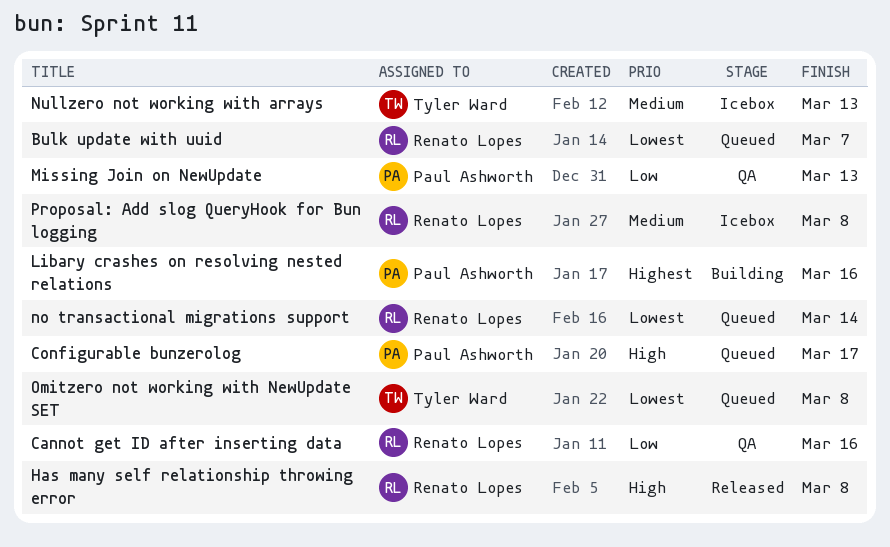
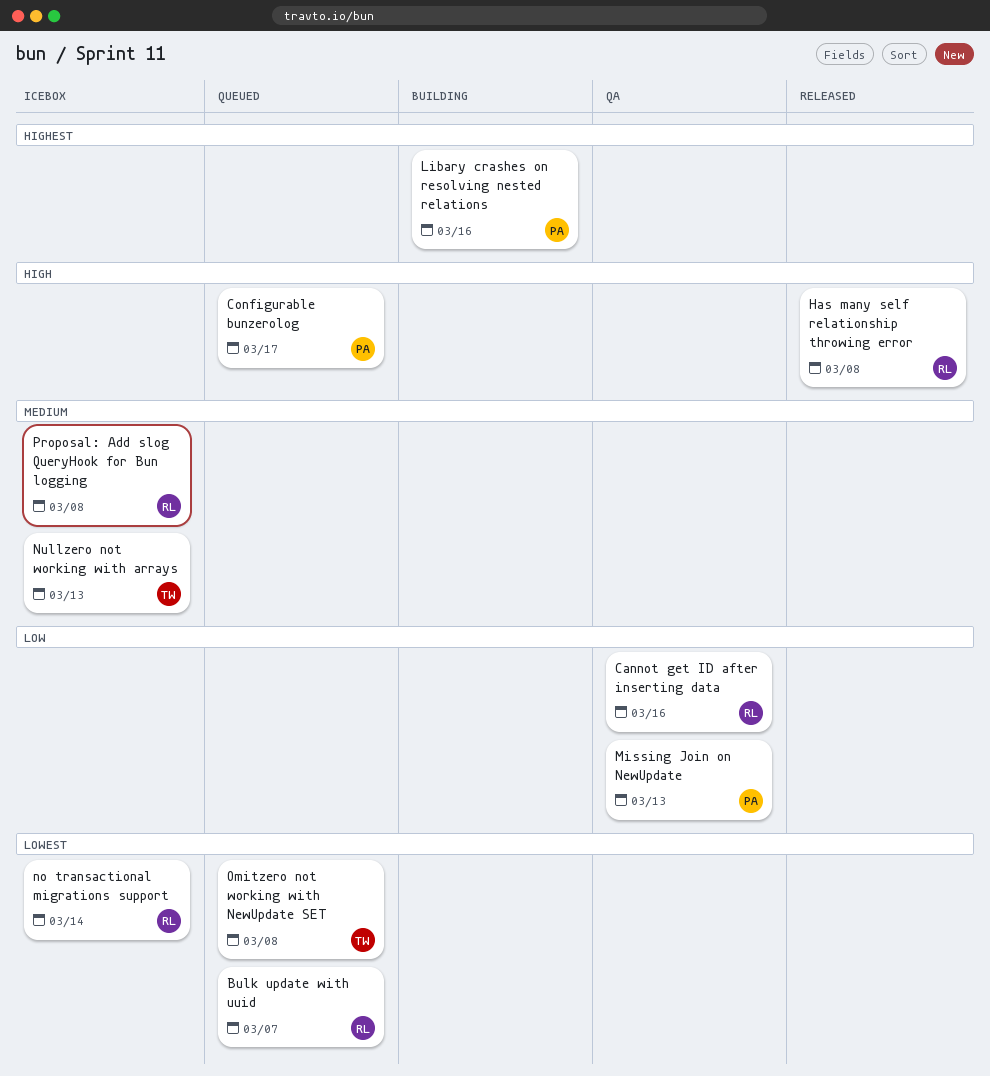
no transactional migrations support, status: Queued -> Icebox

